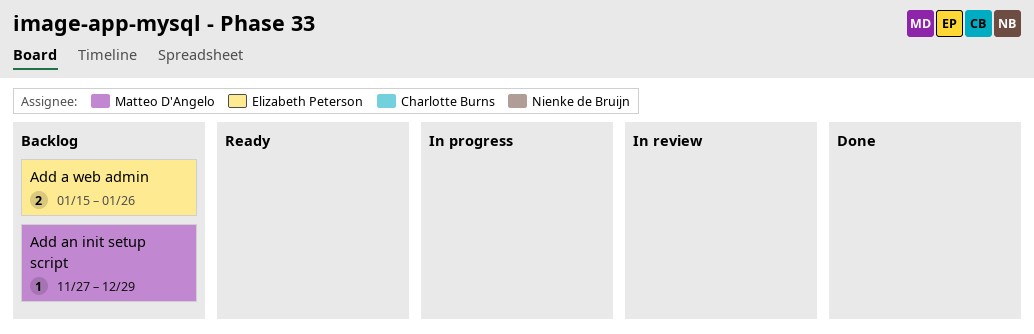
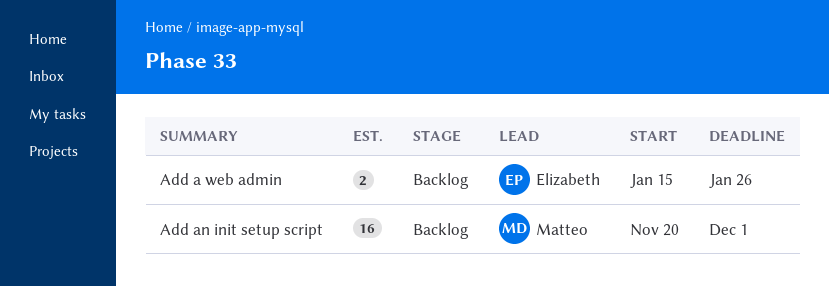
Add an init setup script, estimate: 1 -> 16
Add an init setup script, start: Nov 27 -> Nov 20
Add an init setup script, due: Dec 29 -> Dec 1

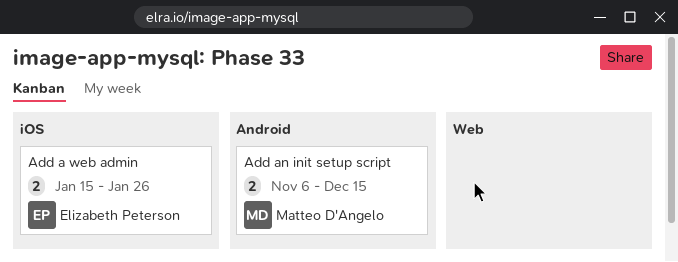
Add an init setup script, estimate: 16 -> 2
Add an init setup script, start: Nov 20 -> Nov 6
Add an init setup script, due: Dec 1 -> Dec 15

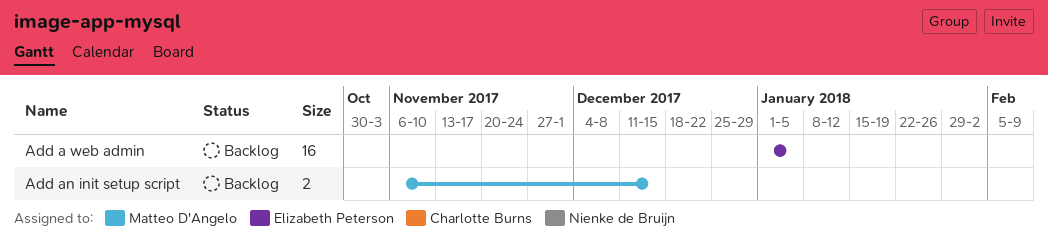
Add a web admin, estimate: 2 -> 16
Add a web admin, start: Jan 15 -> Jan 1
Add a web admin, due: Jan 26 -> Jan 5

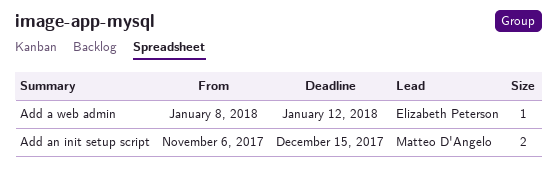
Add a web admin, estimate: 16 -> 1
Add a web admin, start: Jan 1 -> Jan 8
Add a web admin, due: Jan 5 -> Jan 12

